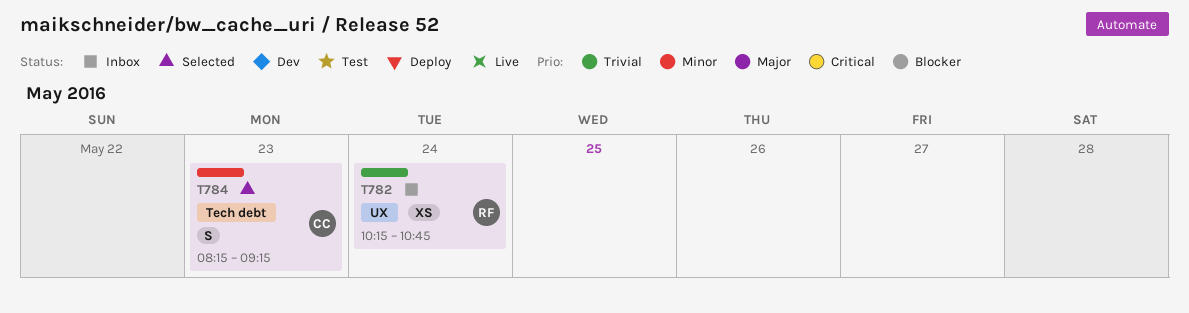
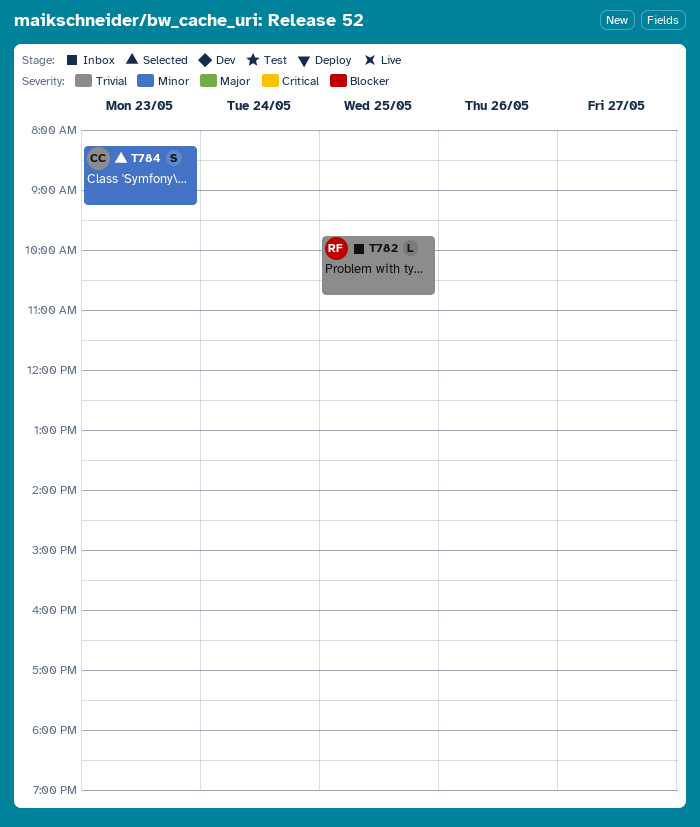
T782, estimate: XS -> L
T782, day: May 24 -> May 25
T782, begins: 10:15 -> 09:45

